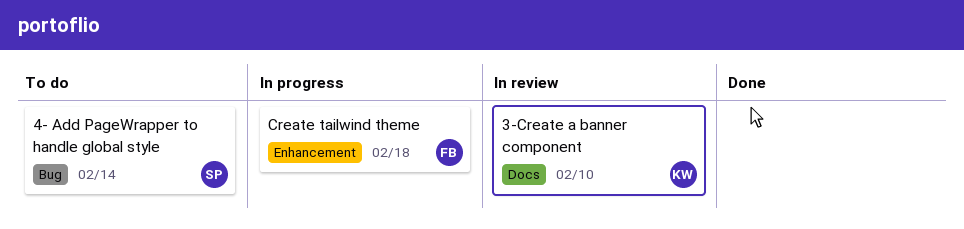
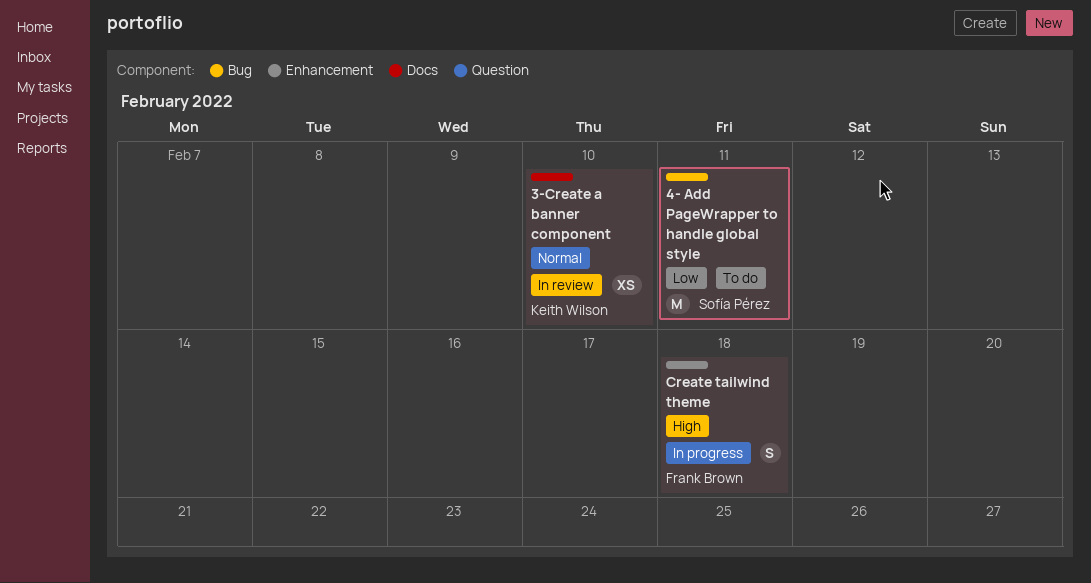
4- Add PageWrapper to handle global style, due: Feb 14 -> Feb 11

